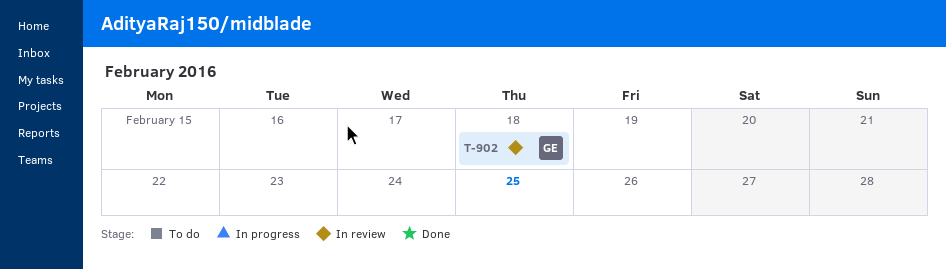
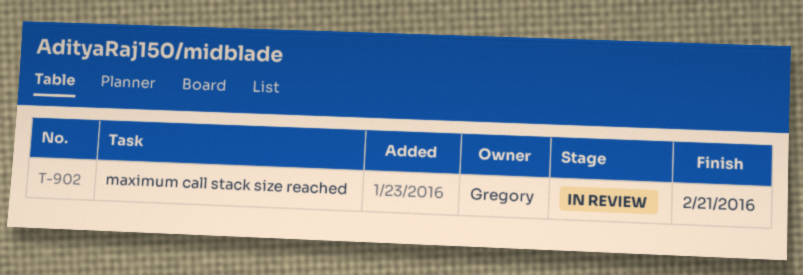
T-902, due: Feb 18 -> Feb 21

